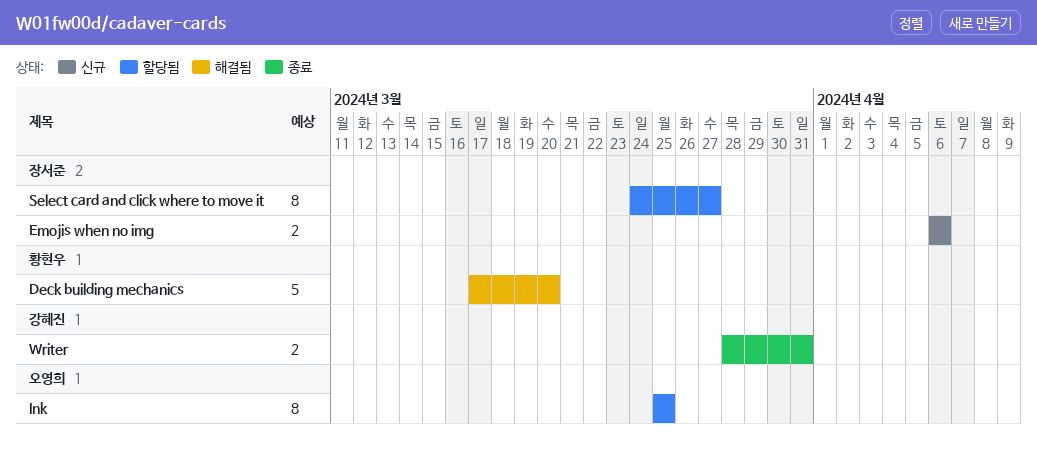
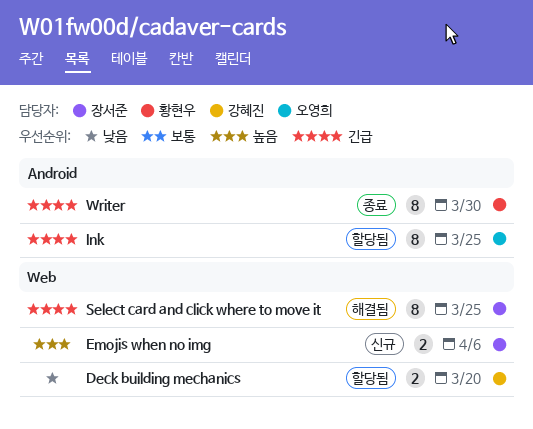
Deck building mechanics, status: 해결됨 -> 할당됨
Deck building mechanics, owner: 황현우 -> 강혜진
Deck building mechanics, estimate: 5 -> 2
Select card and click where to move it, status: 할당됨 -> 해결됨
Select card and click where to move it, due: Mar 27 -> Mar 25
Writer, owner: 강혜진 -> 황현우
Writer, estimate: 2 -> 8
Writer, due: Mar 31 -> Mar 30

